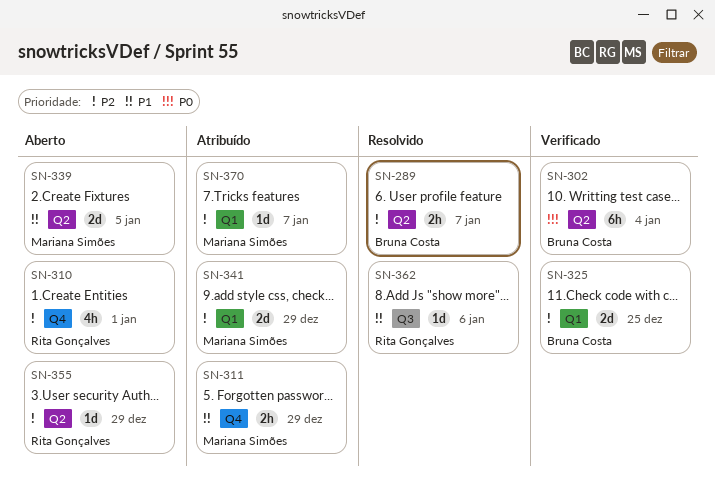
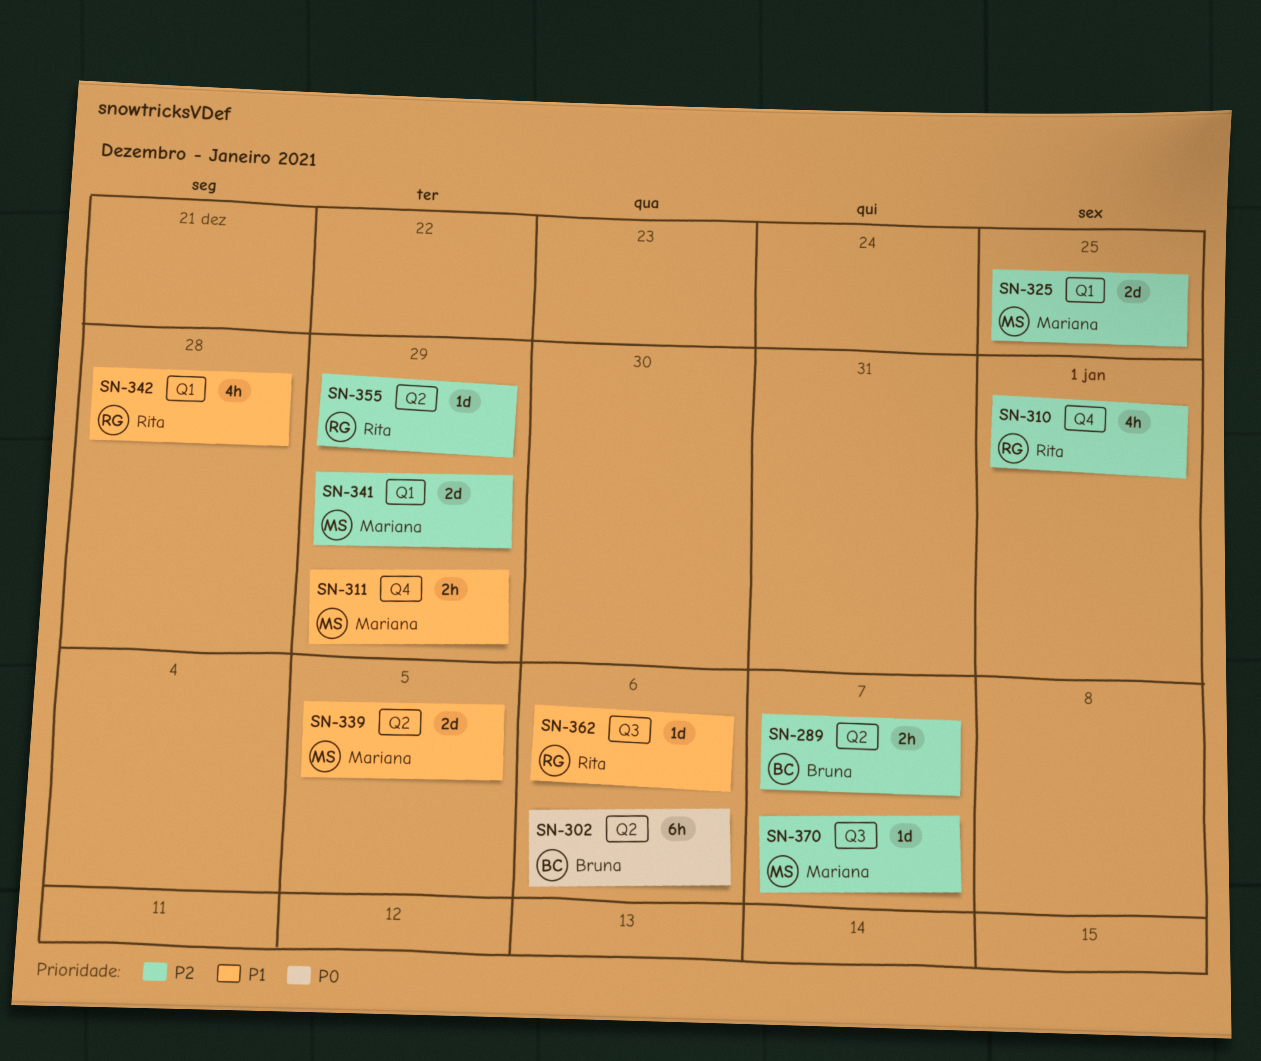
SN-302, due: Jan 4 -> Jan 6
SN-325, owner: Bruna Costa -> Mariana Simões
SN-342: none -> present
SN-370, label: Q1 -> Q3

